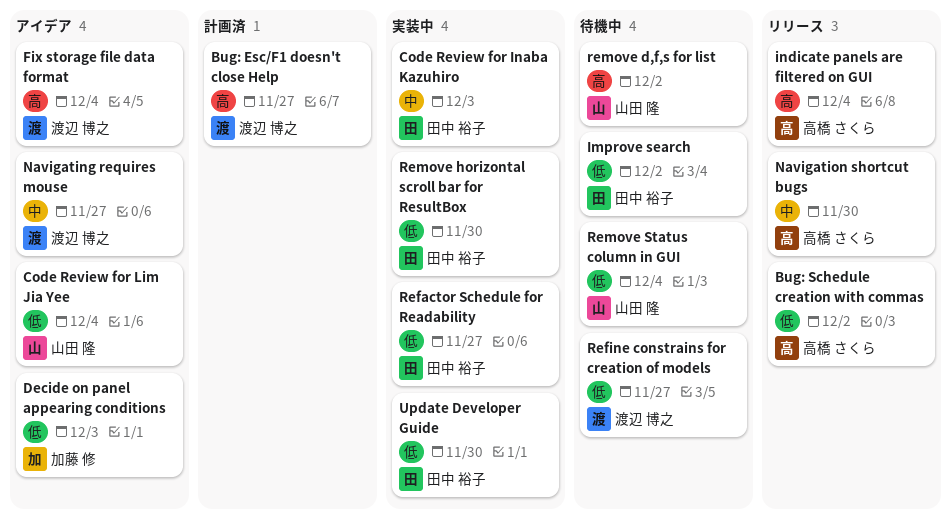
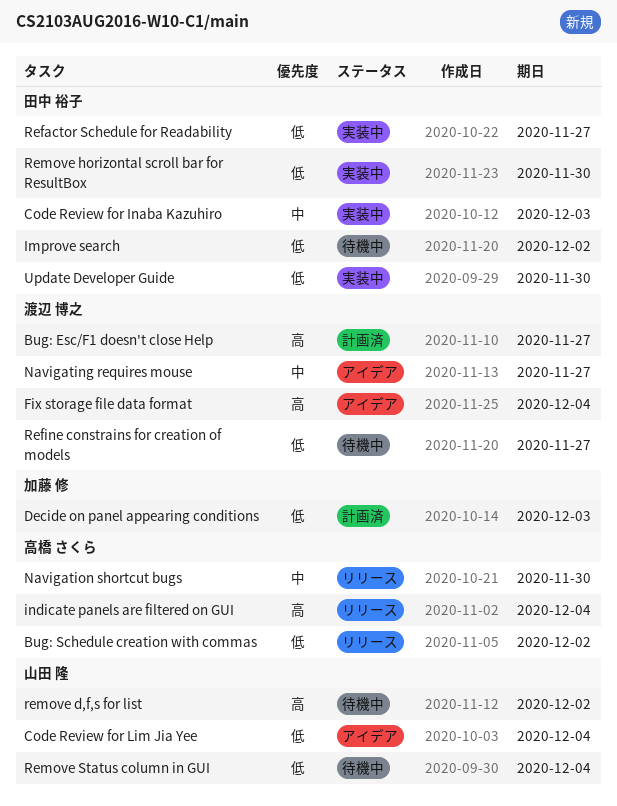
Decide on panel appearing conditions, status: アイデア -> 計画済

